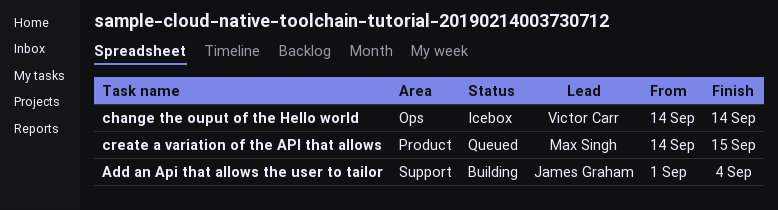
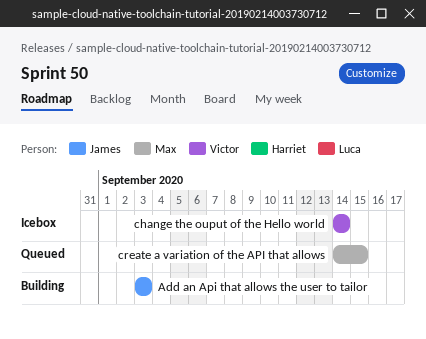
Add an Api that allows the user to tailor, start: Sep 1 -> Sep 3
Add an Api that allows the user to tailor, due: Sep 4 -> Sep 3

